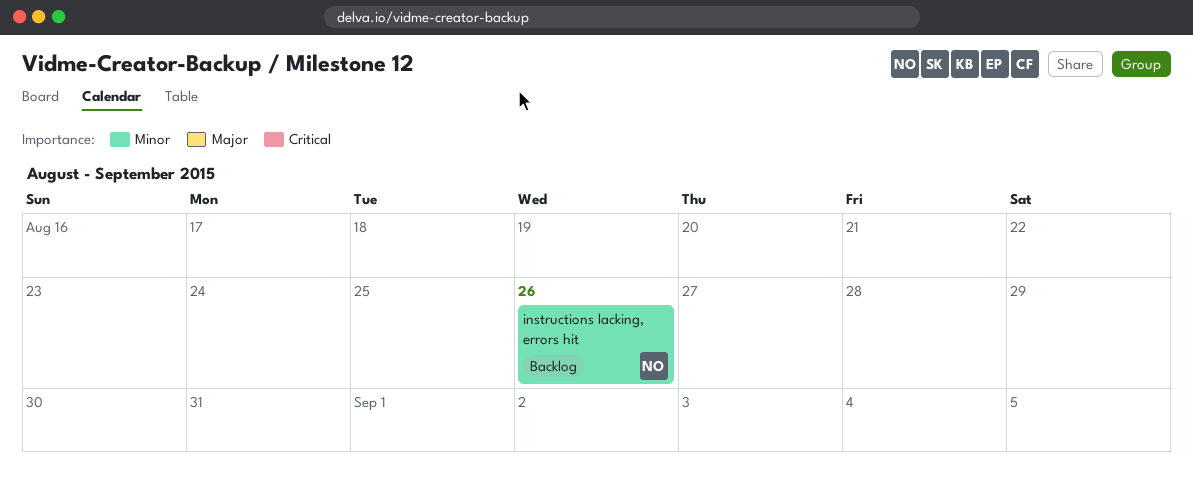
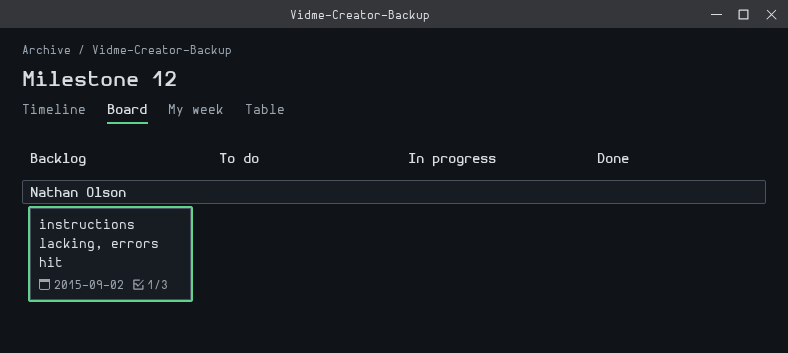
instructions lacking, errors hit, due: Aug 26 -> Sep 2

